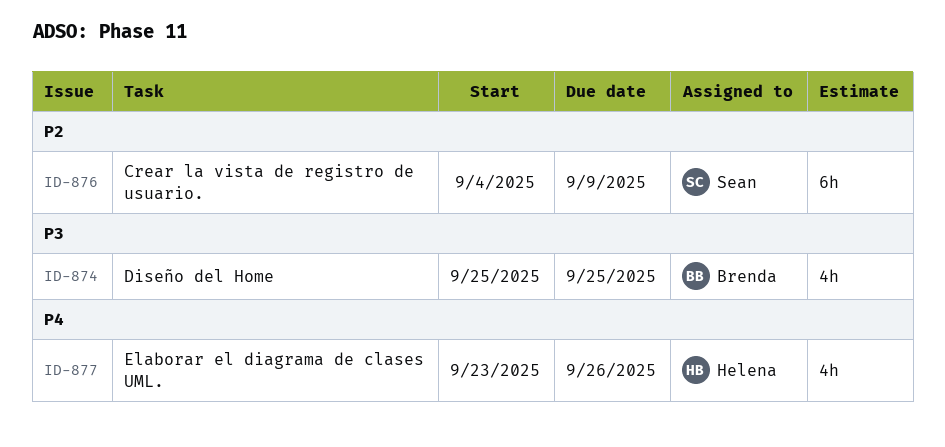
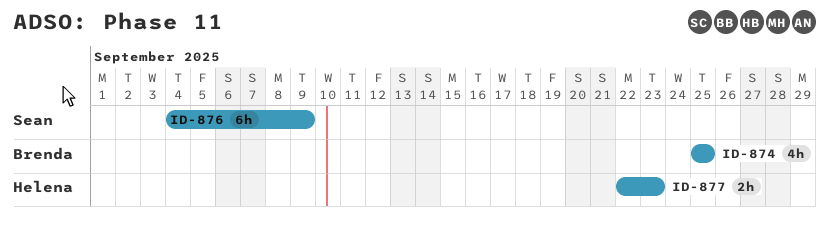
ID-877, estimate: 4h -> 2h
ID-877, start: Sep 23 -> Sep 22
ID-877, due: Sep 26 -> Sep 23

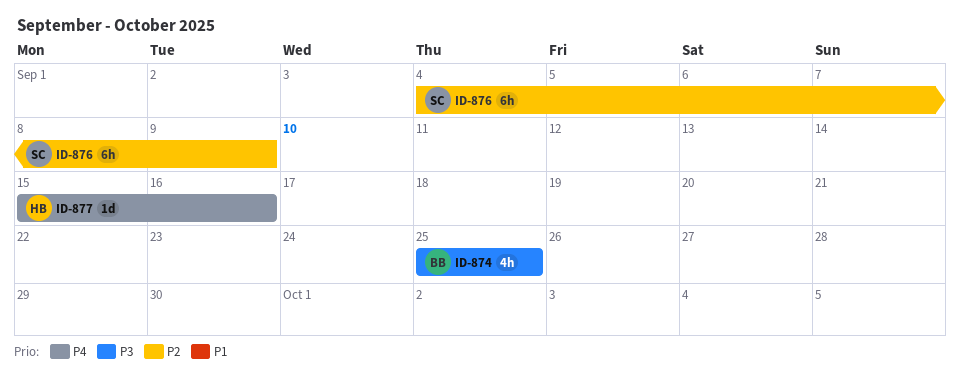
ID-877, estimate: 2h -> 1d
ID-877, start: Sep 22 -> Sep 15
ID-877, due: Sep 23 -> Sep 16

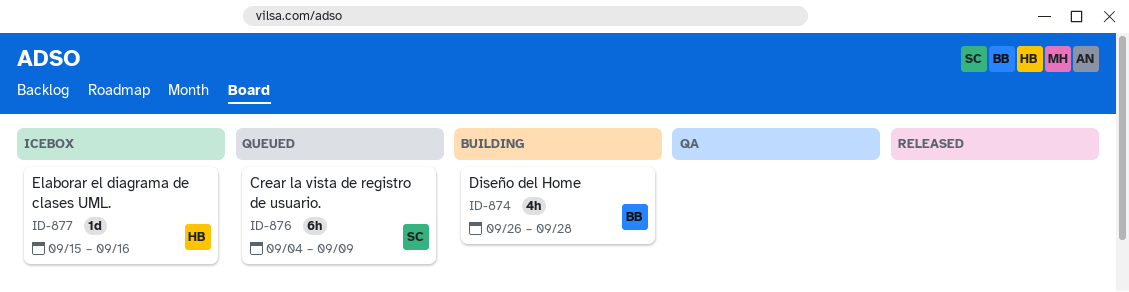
ID-874, start: Sep 25 -> Sep 26
ID-874, due: Sep 25 -> Sep 28

